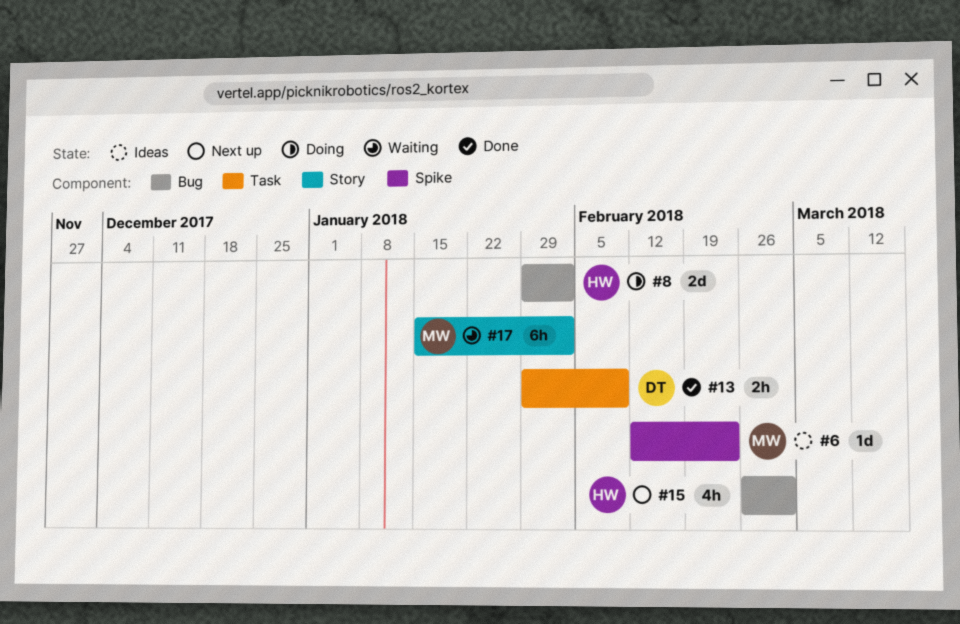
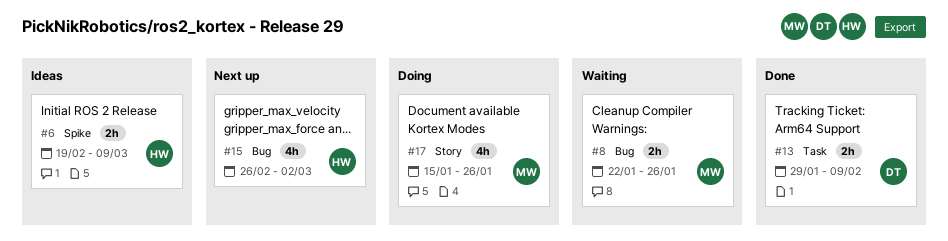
#6, owner: MW -> HW
#6, estimate: 1d -> 2h
#6, start: Feb 12 -> Feb 19
#6, due: Feb 23 -> Mar 9
#8, status: Doing -> Waiting
#8, owner: HW -> MW
#8, estimate: 2d -> 2h
#8, start: Jan 29 -> Jan 22
#8, due: Feb 2 -> Jan 26
#17, status: Waiting -> Doing
#17, estimate: 6h -> 4h
#17, due: Feb 2 -> Jan 26

